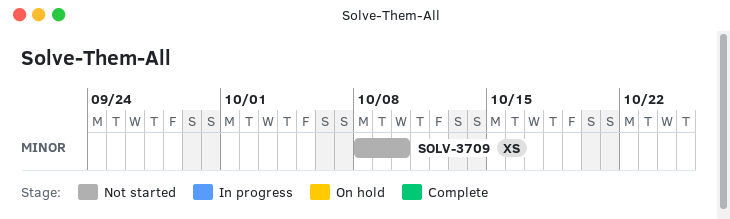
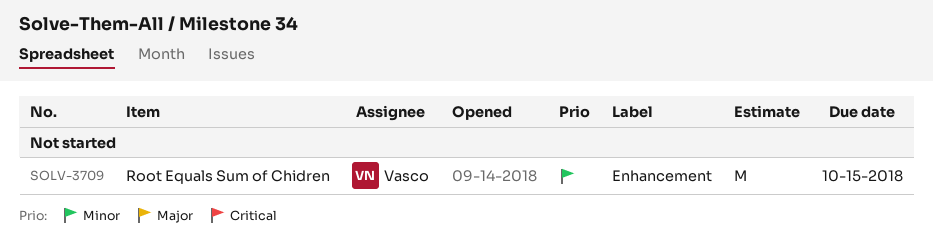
SOLV-3709, estimate: XS -> M
SOLV-3709, due: Oct 10 -> Oct 15

